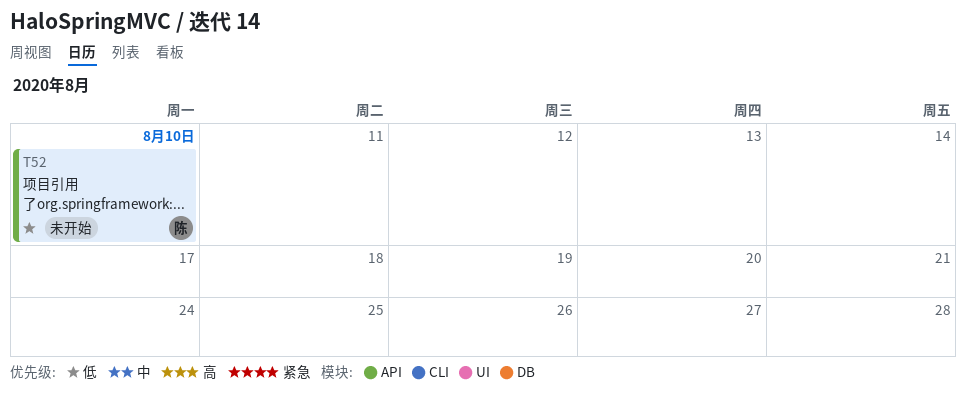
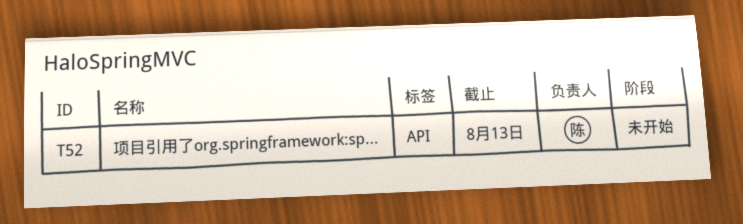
T52, due: Aug 10 -> Aug 13

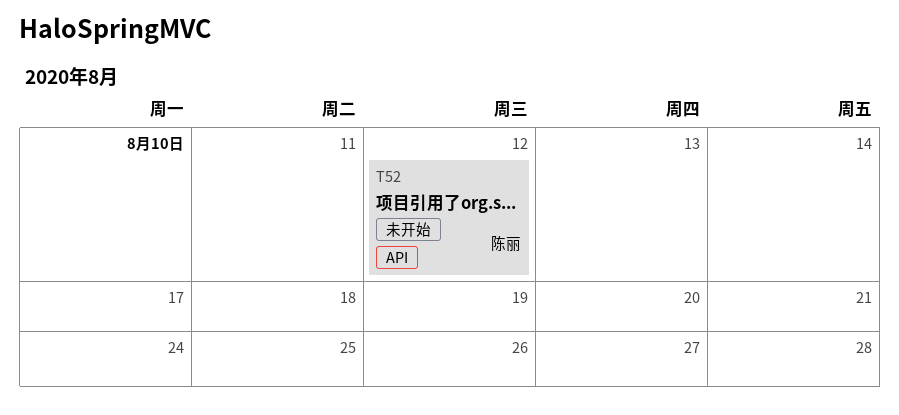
T52, due: Aug 13 -> Aug 12

